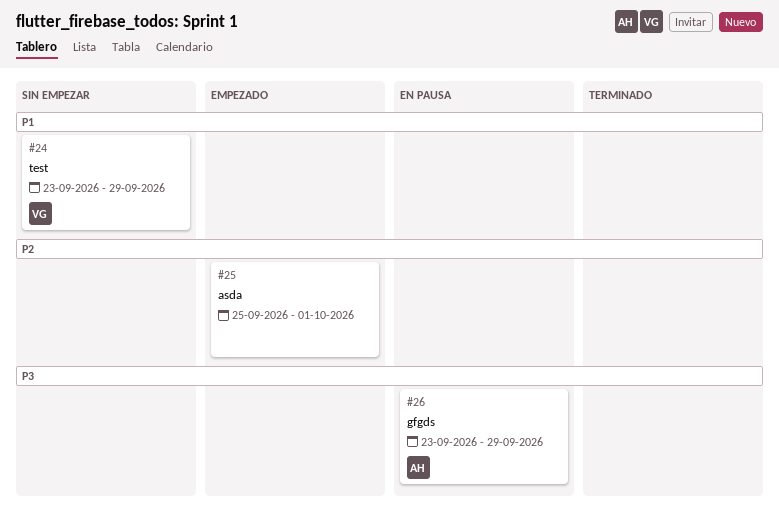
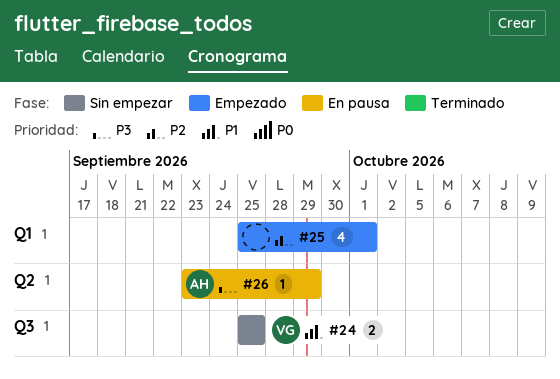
#24, start: Sep 23 -> Sep 25
#24, due: Sep 29 -> Sep 25

